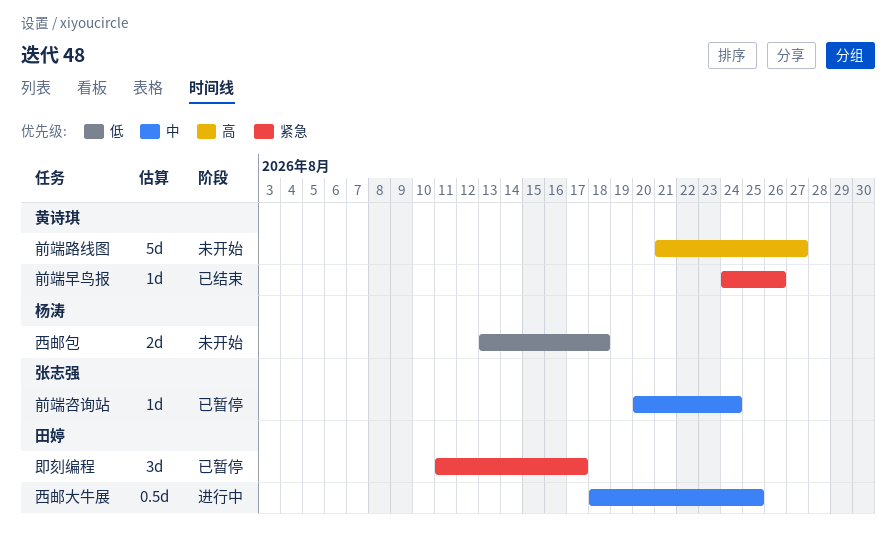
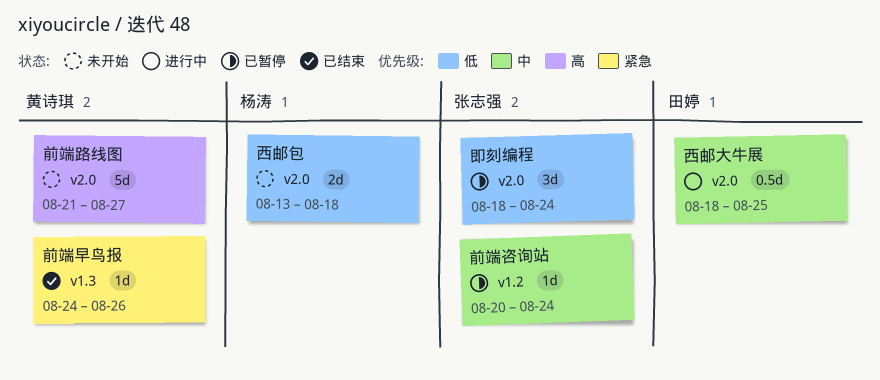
即刻编程, owner: 田婷 -> 张志强
即刻编程, priority: 紧急 -> 低
即刻编程, start: Aug 11 -> Aug 18
即刻编程, due: Aug 17 -> Aug 24

